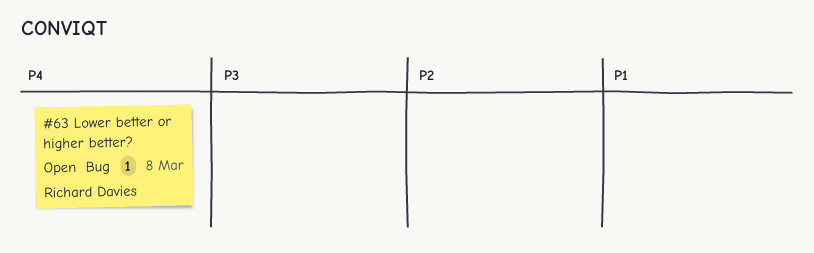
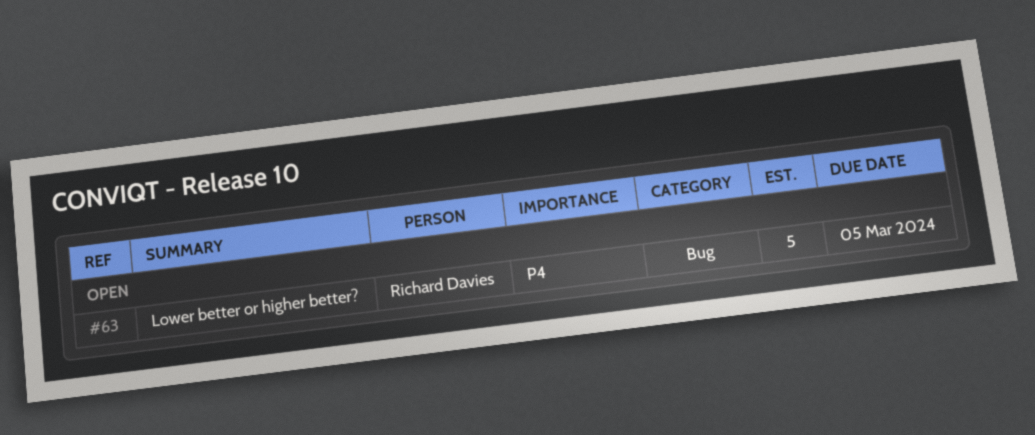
#63, estimate: 1 -> 5
#63, due: Mar 8 -> Mar 5

